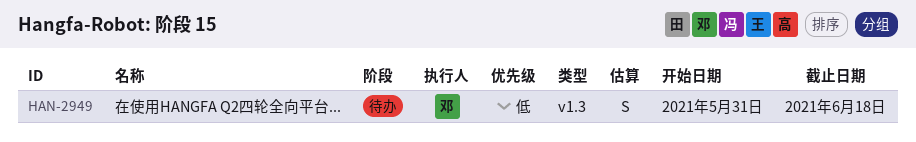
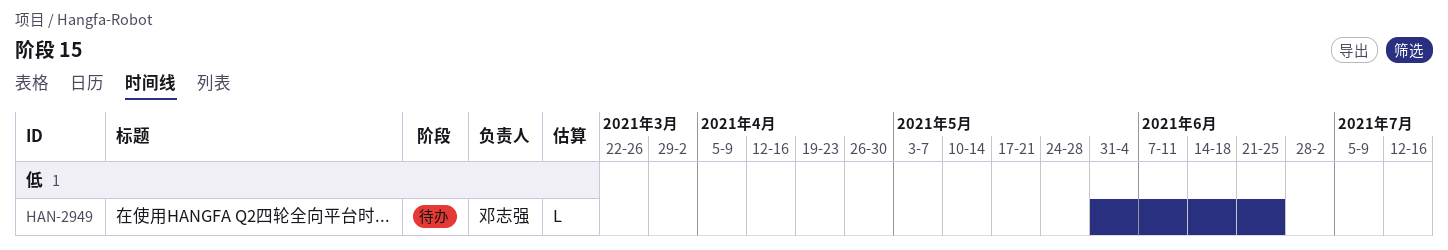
HAN-2949, estimate: S -> L
HAN-2949, due: Jun 18 -> Jun 25

